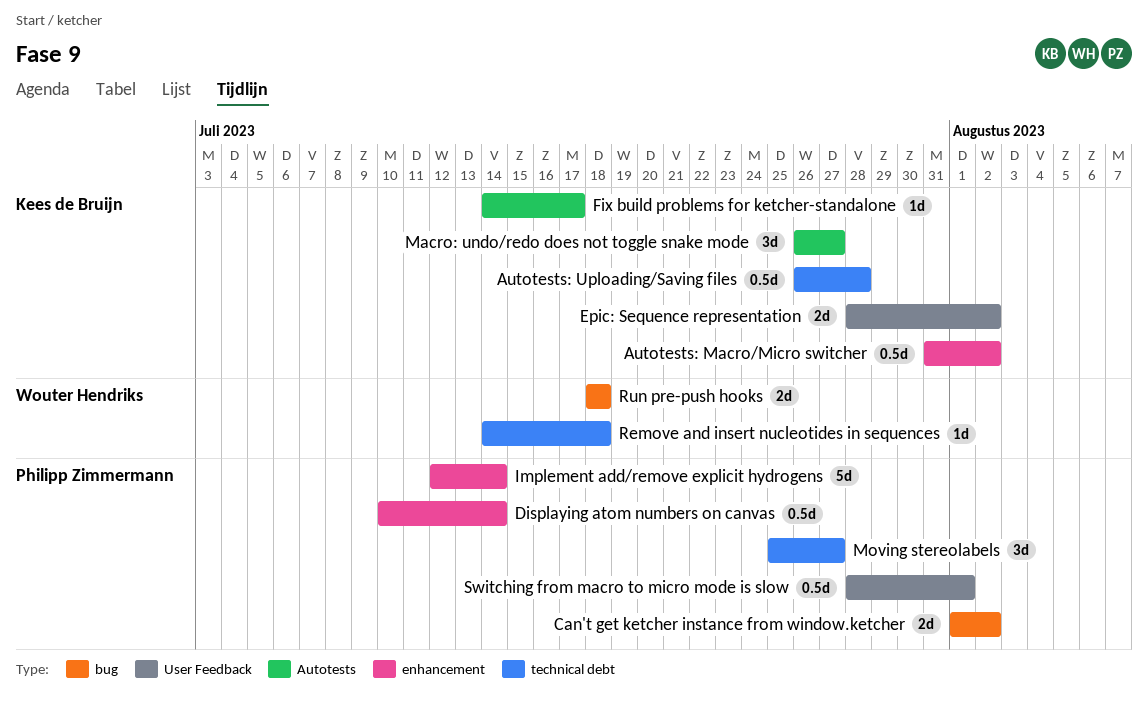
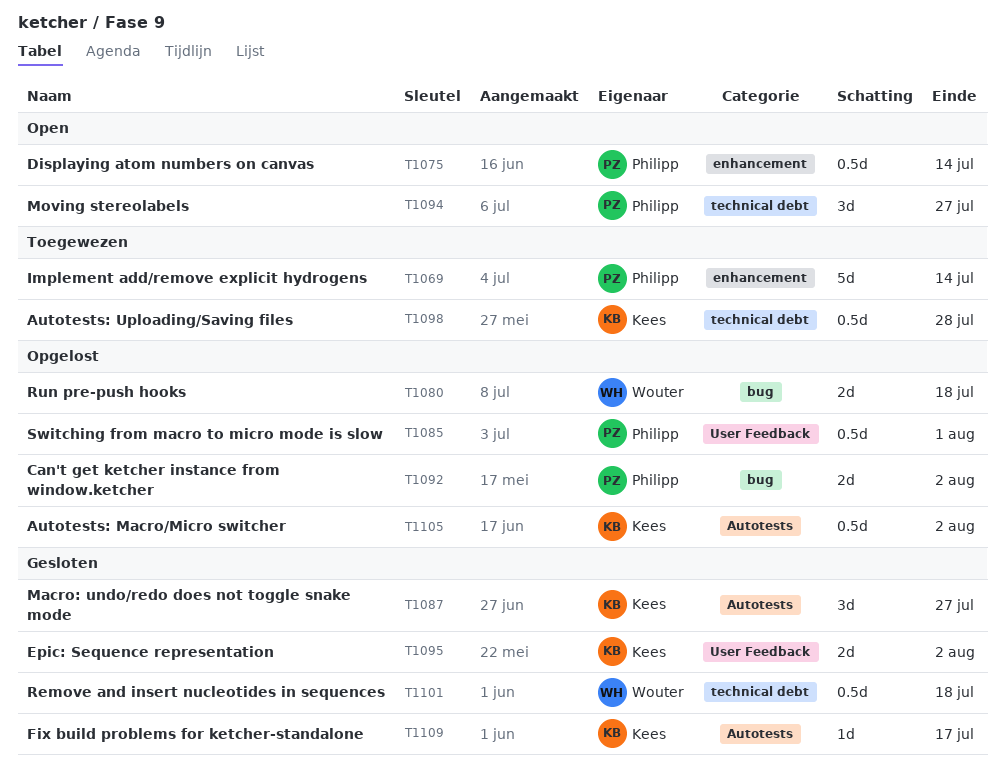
Autotests: Macro/Micro switcher, label: enhancement -> Autotests
Remove and insert nucleotides in sequences, estimate: 1d -> 0.5d

